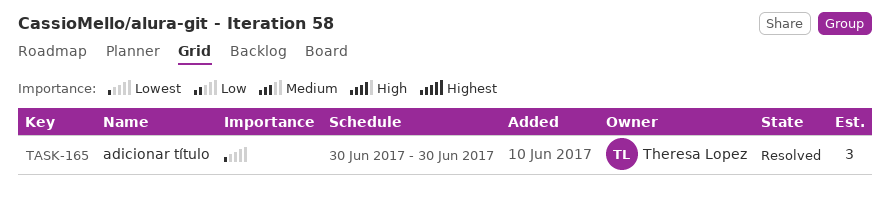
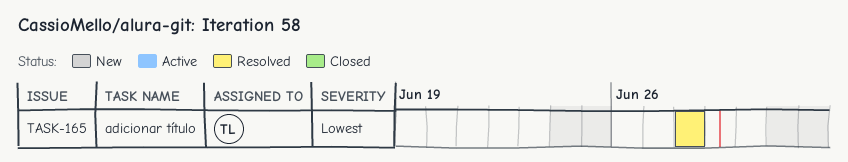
TASK-165, start: Jun 30 -> Jun 28
TASK-165, due: Jun 30 -> Jun 28

